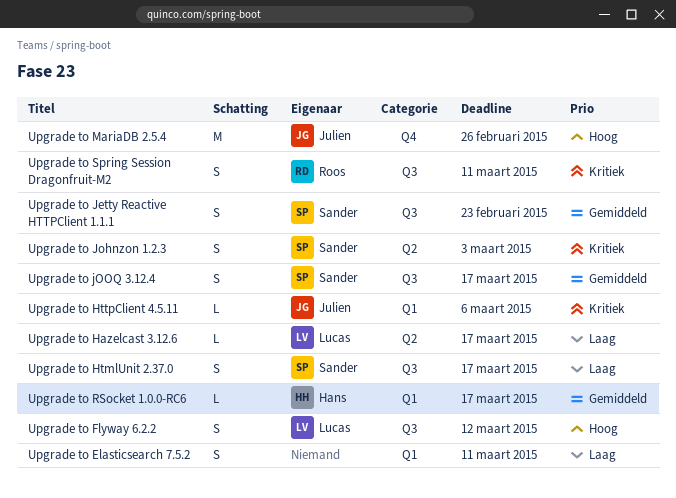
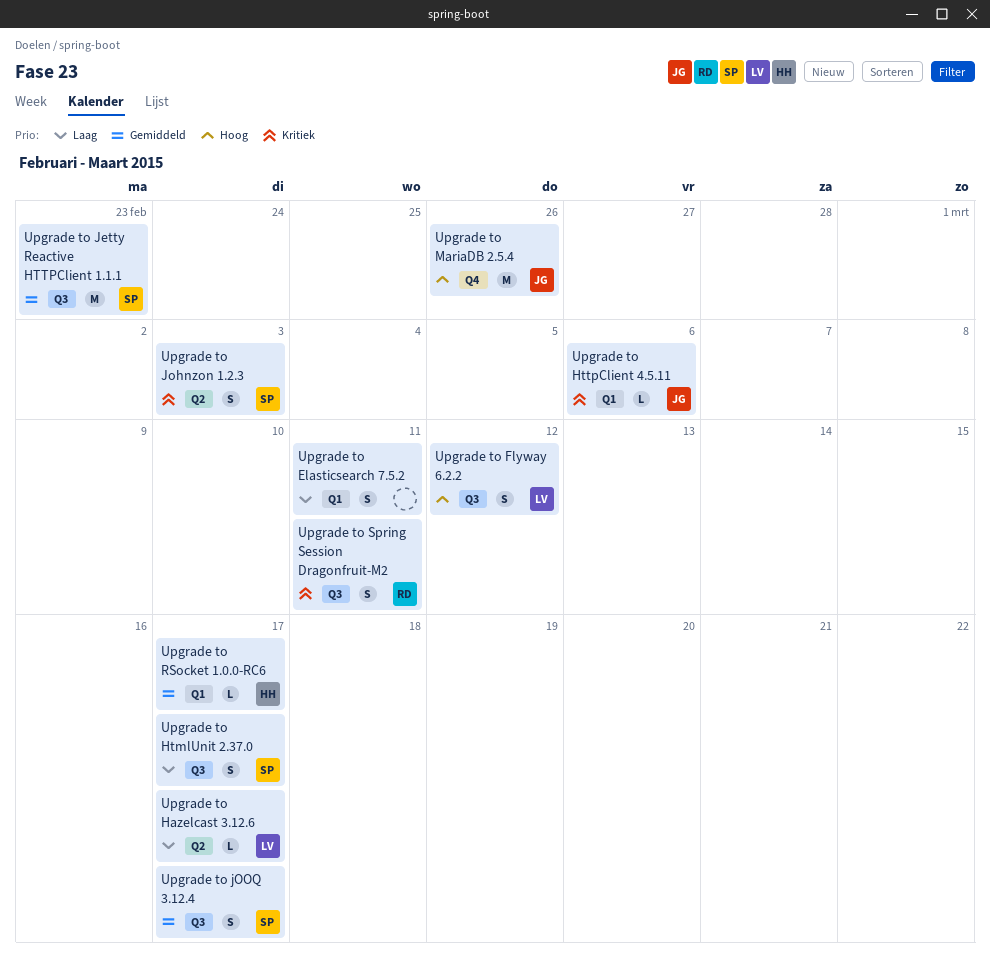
Upgrade to Jetty Reactive HTTPClient 1.1.1, estimate: S -> M

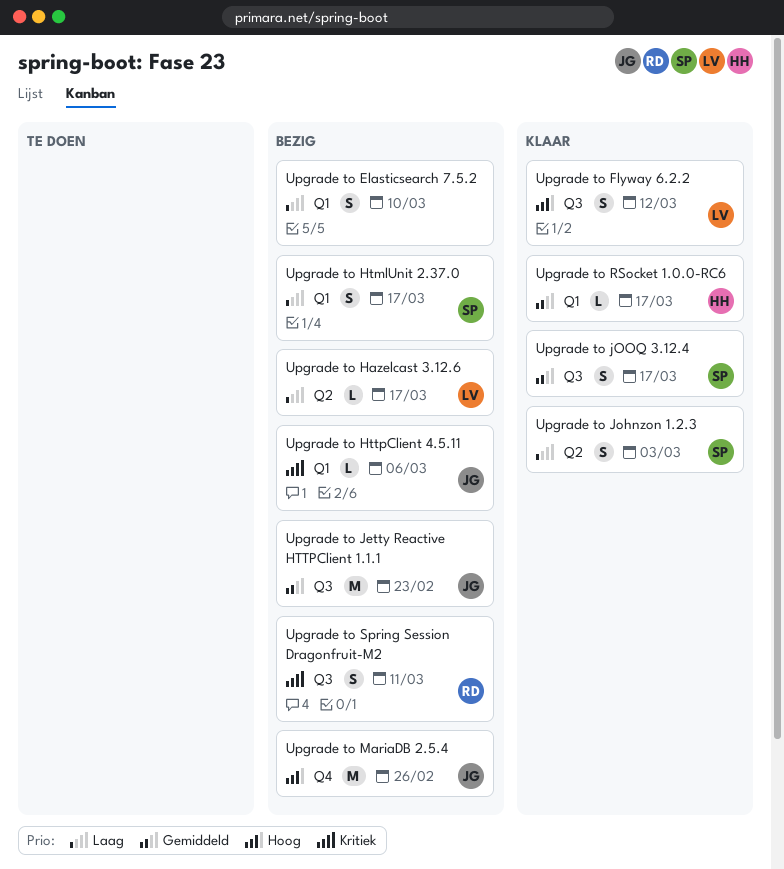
Upgrade to Elasticsearch 7.5.2, due: Mar 11 -> Mar 10
Upgrade to HtmlUnit 2.37.0, label: Q3 -> Q1
Upgrade to Jetty Reactive HTTPClient 1.1.1, owner: SP -> JG
Upgrade to Johnzon 1.2.3, priority: Kritiek -> Laag

